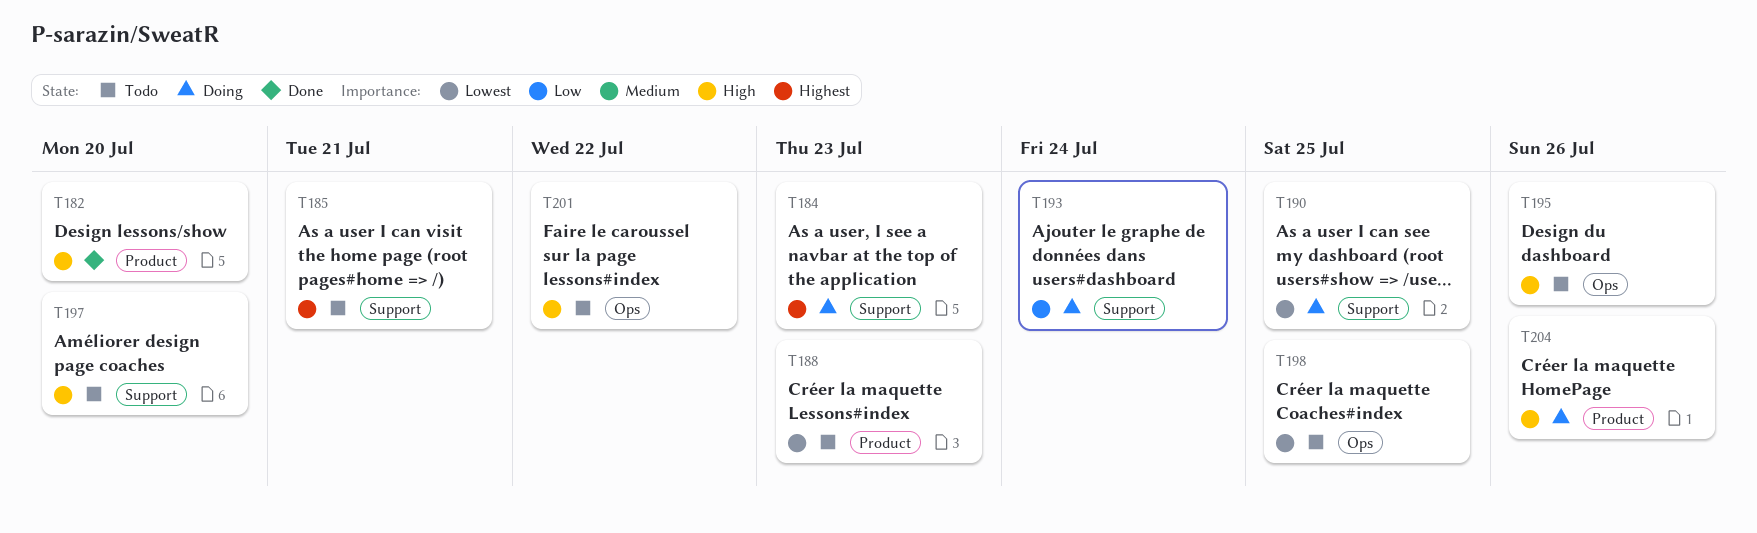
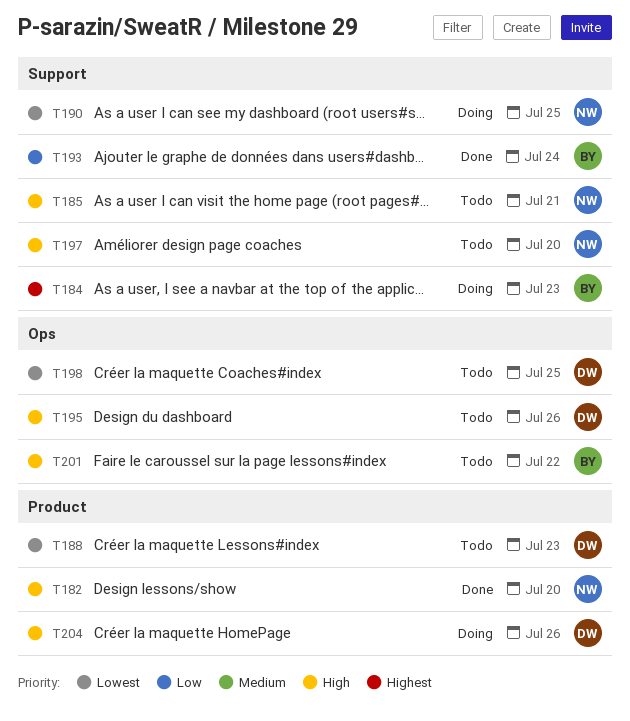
T185, priority: Highest -> High
T193, status: Doing -> Done

